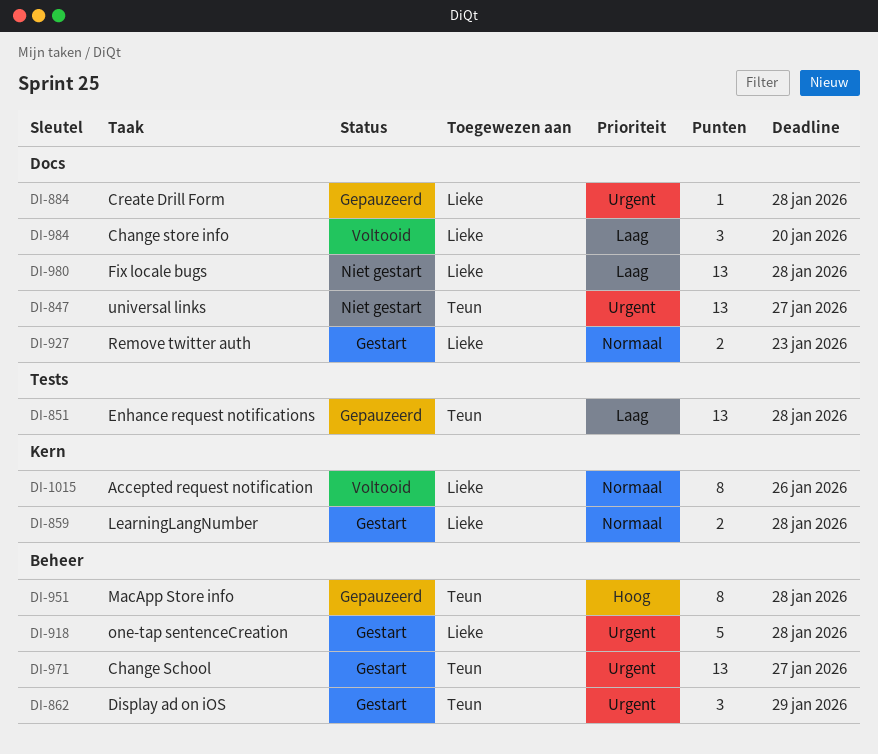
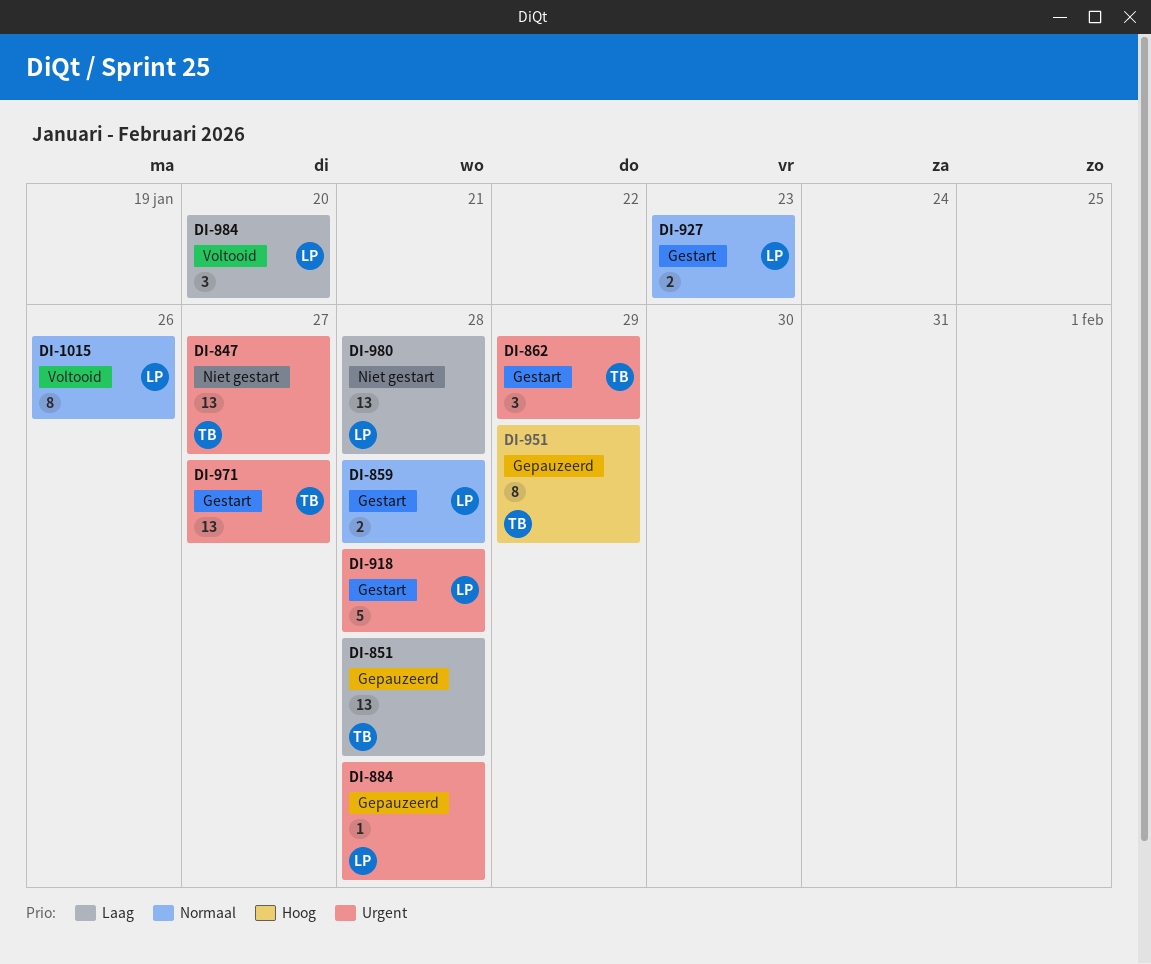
DI-951, due: Jan 28 -> Jan 29

